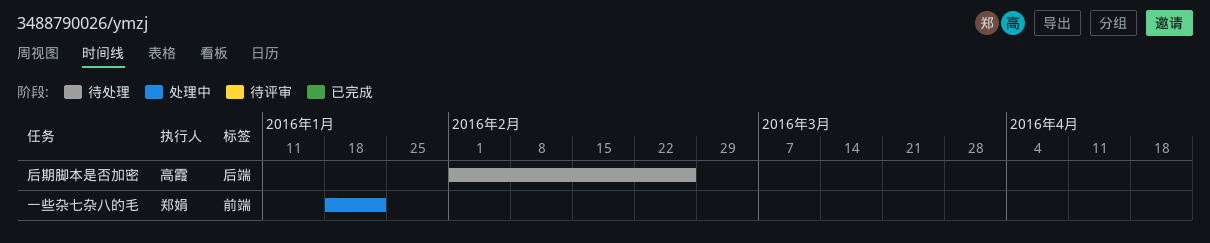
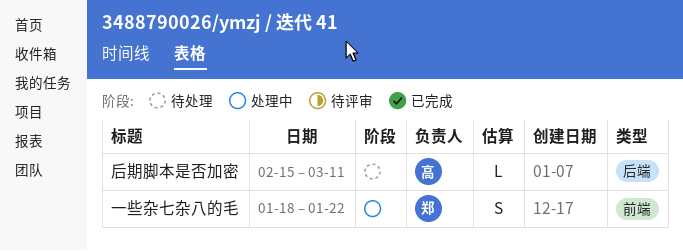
后期脚本是否加密, start: Feb 1 -> Feb 15
后期脚本是否加密, due: Feb 26 -> Mar 11

